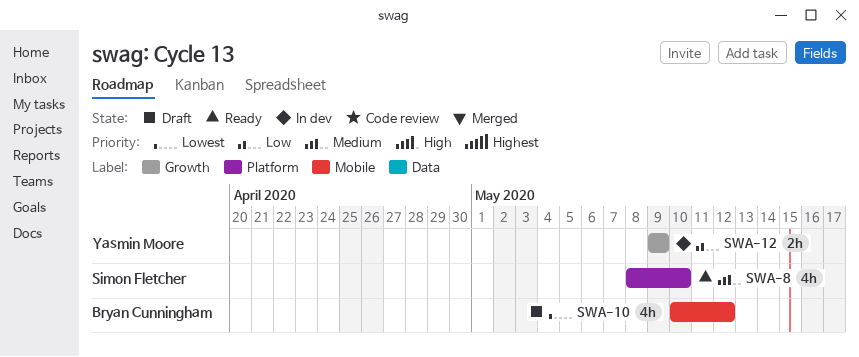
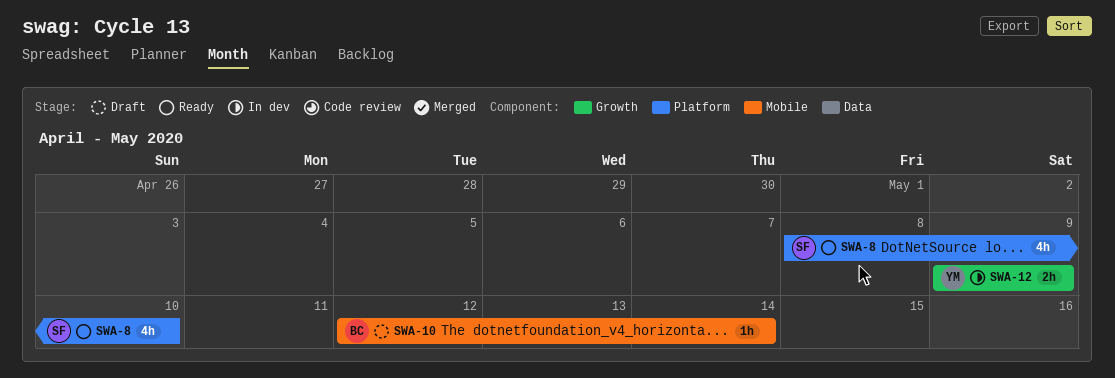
SWA-10, estimate: 4h -> 1h
SWA-10, start: May 10 -> May 12
SWA-10, due: May 12 -> May 14

